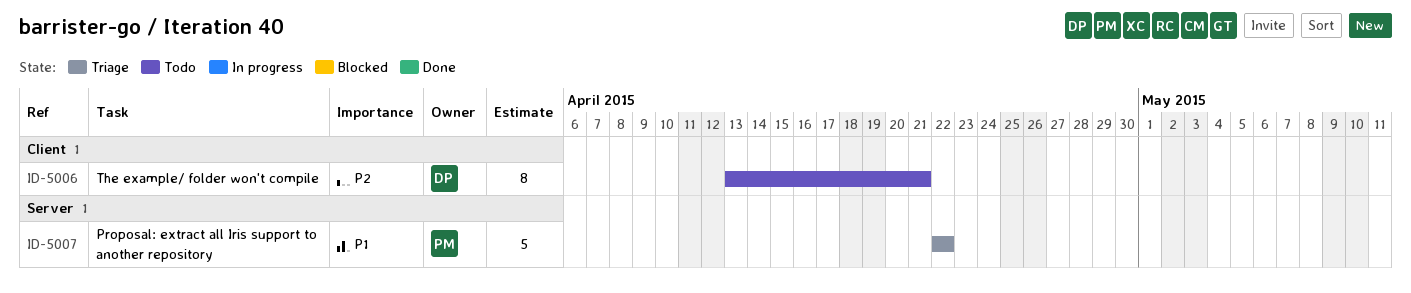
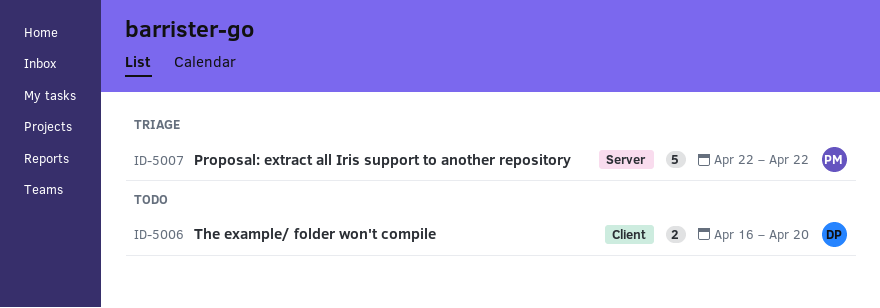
ID-5006, estimate: 8 -> 2
ID-5006, start: Apr 13 -> Apr 16
ID-5006, due: Apr 21 -> Apr 20

